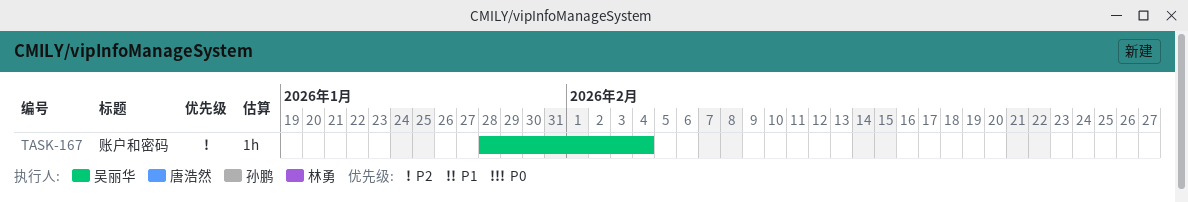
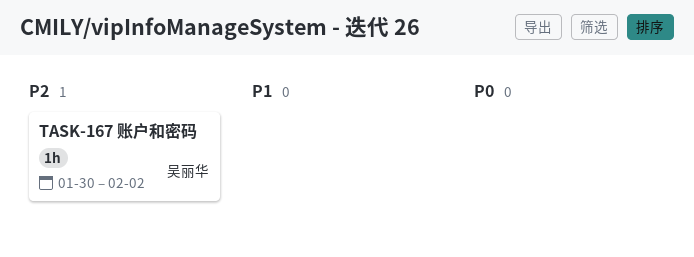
TASK-167, start: Jan 28 -> Jan 30
TASK-167, due: Feb 4 -> Feb 2

